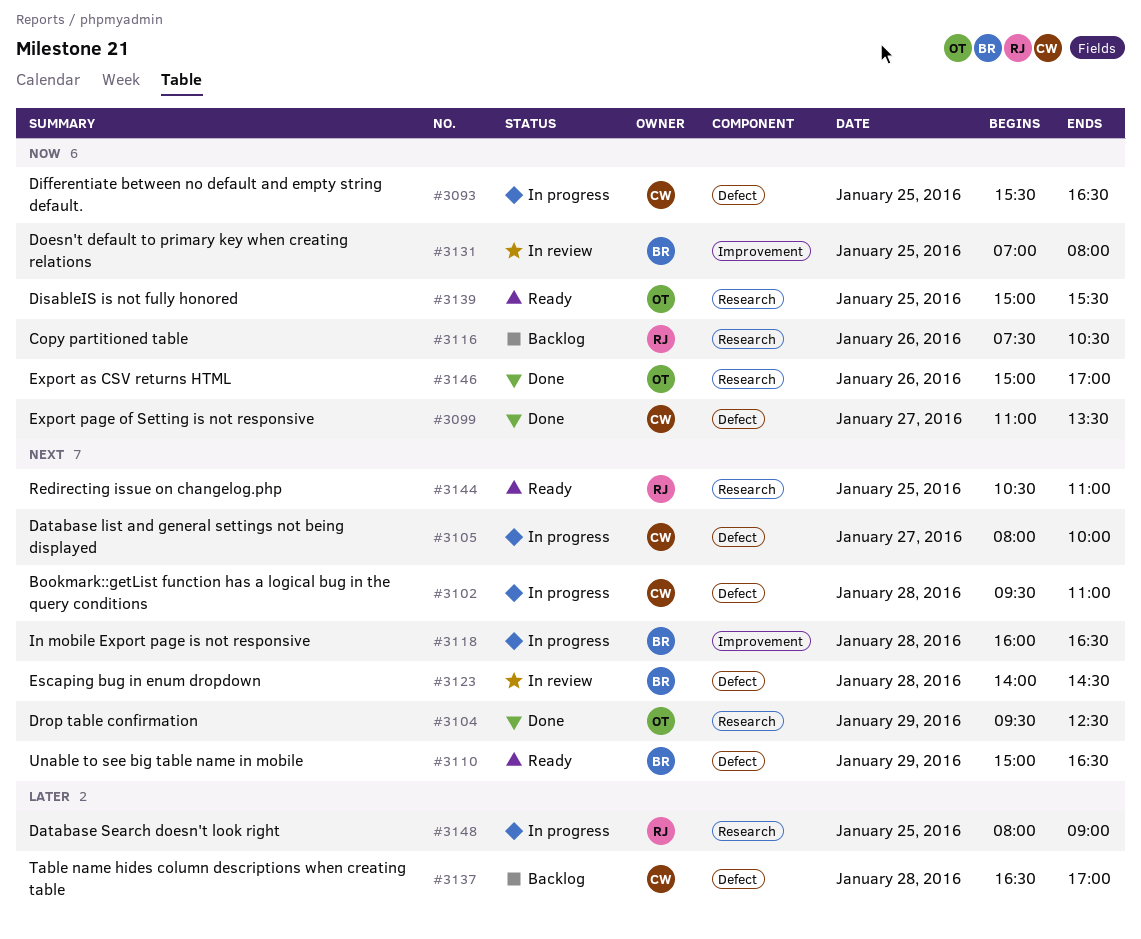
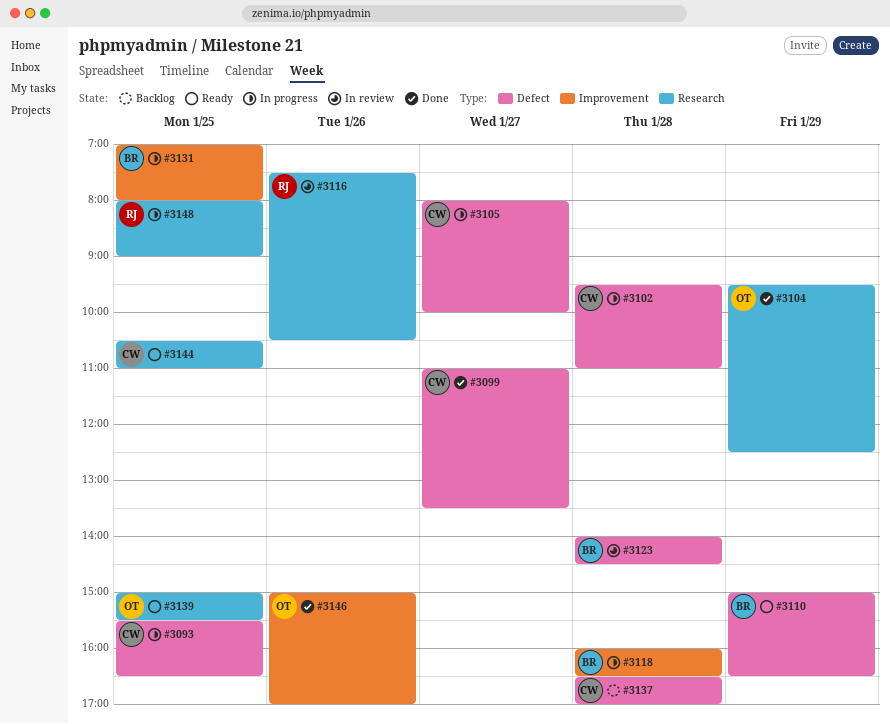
#3116, status: Backlog -> In review
#3131, status: In review -> In progress
#3144, owner: RJ -> CW
#3146, label: Research -> Improvement

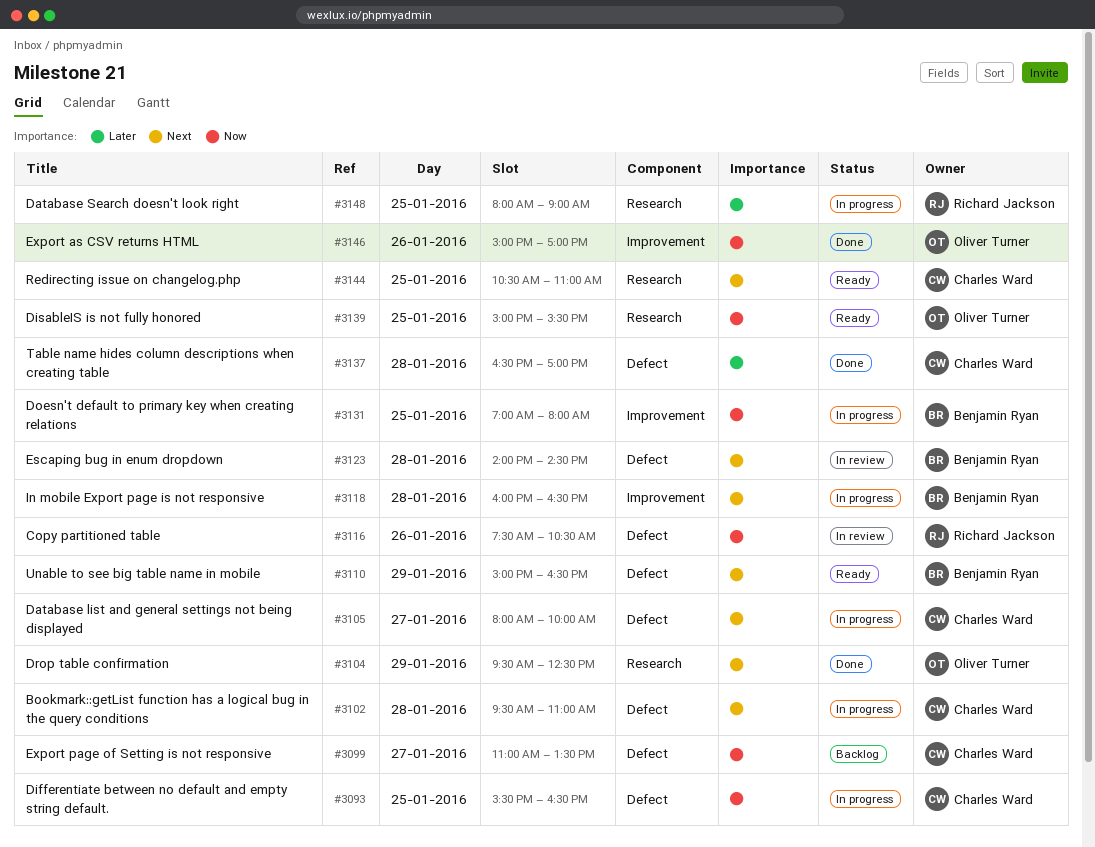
#3099, status: Done -> Backlog
#3116, label: Research -> Defect
#3137, status: Backlog -> Done

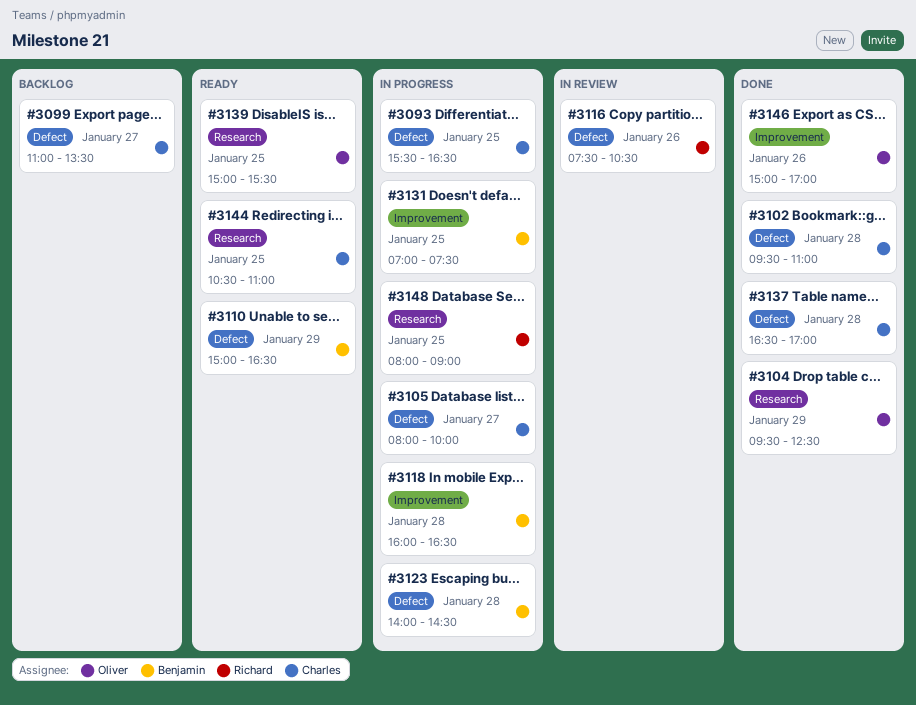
#3102, status: In progress -> Done
#3123, status: In review -> In progress
#3131, ends: 08:00 -> 07:30

